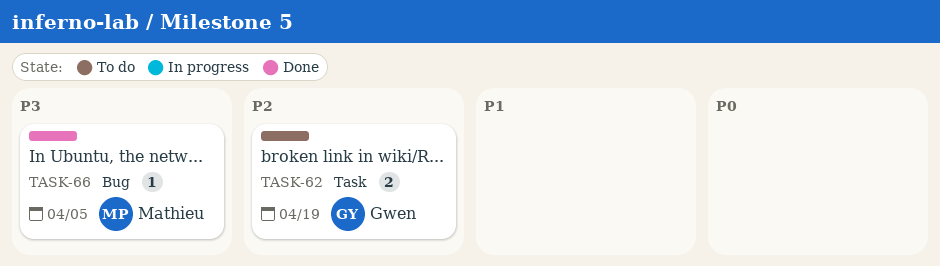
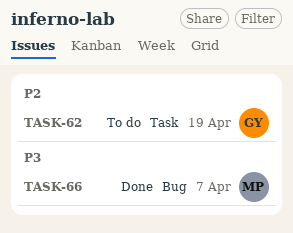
TASK-66, due: Apr 5 -> Apr 7

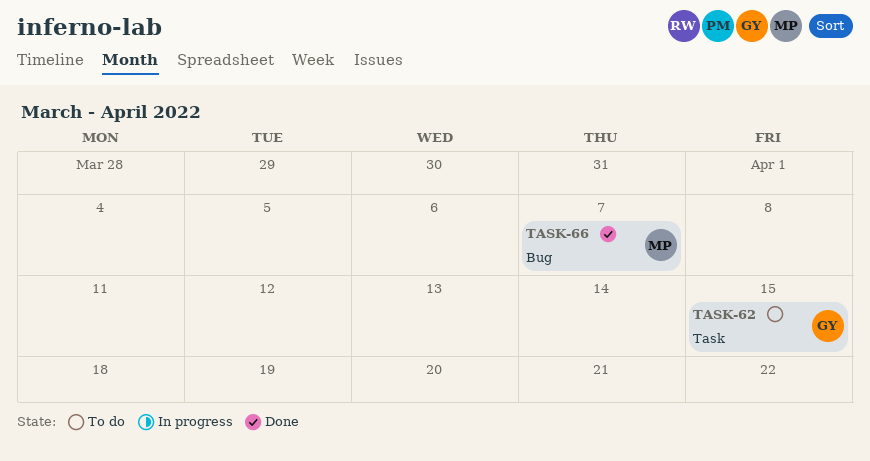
TASK-62, due: Apr 19 -> Apr 15

